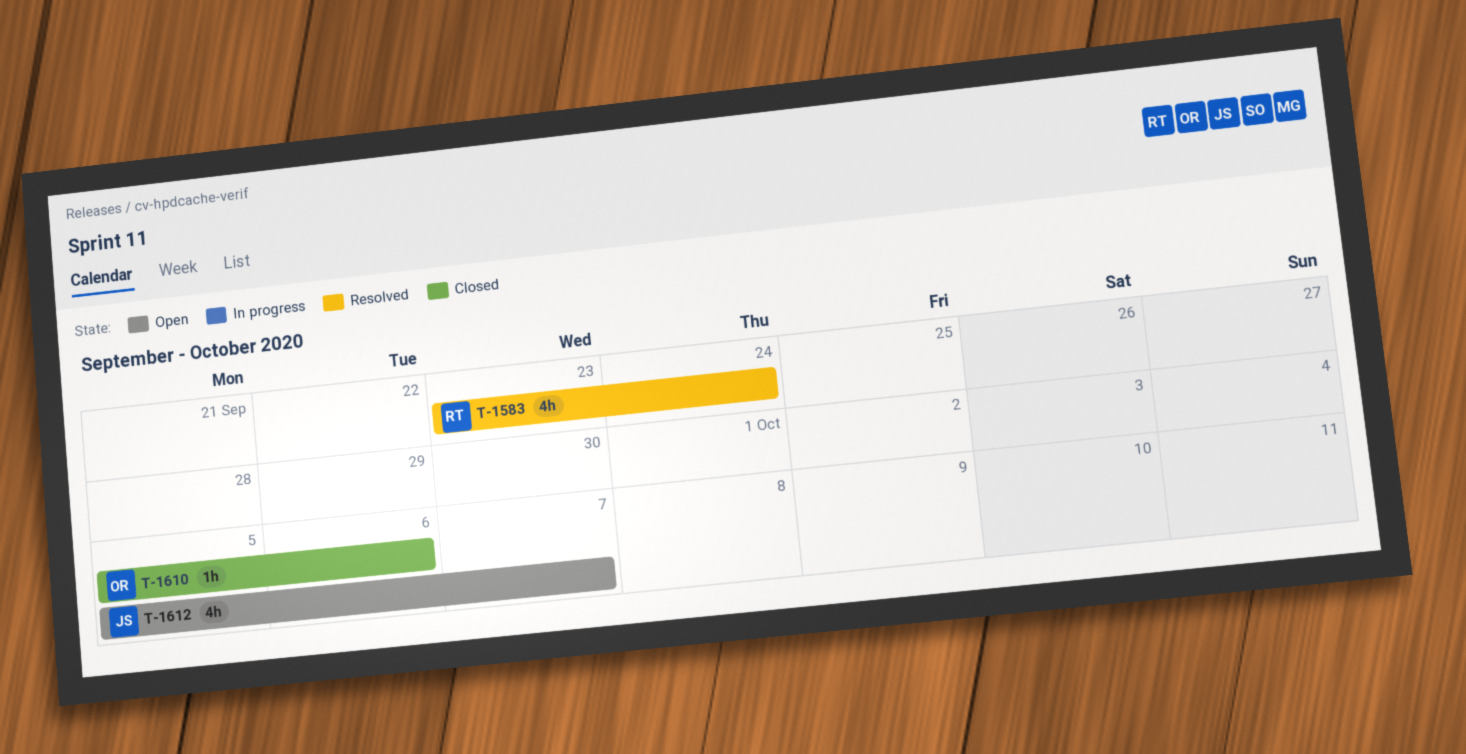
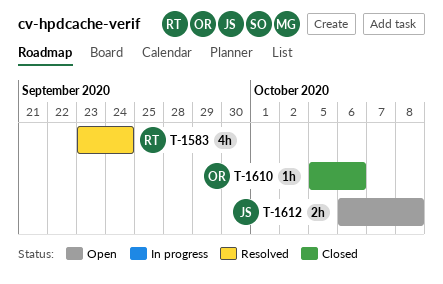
T-1612, estimate: 4h -> 2h
T-1612, start: Oct 5 -> Oct 6
T-1612, due: Oct 7 -> Oct 8

